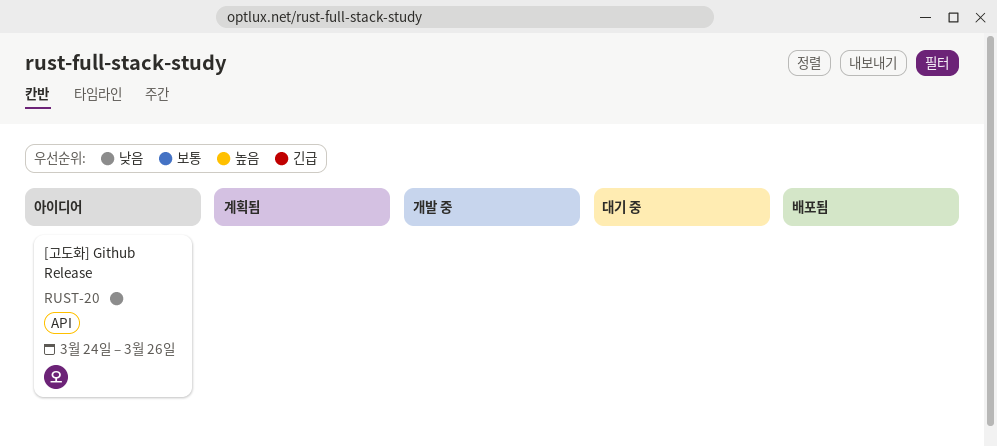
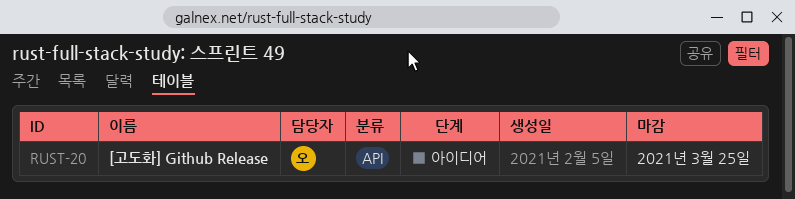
RUST-20, due: Mar 26 -> Mar 25

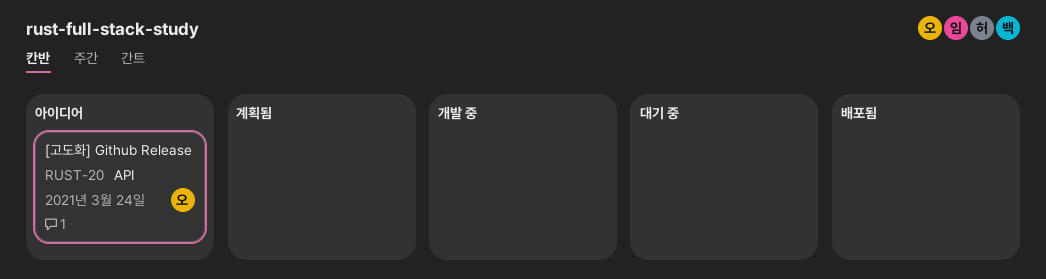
RUST-20, due: Mar 25 -> Mar 24

